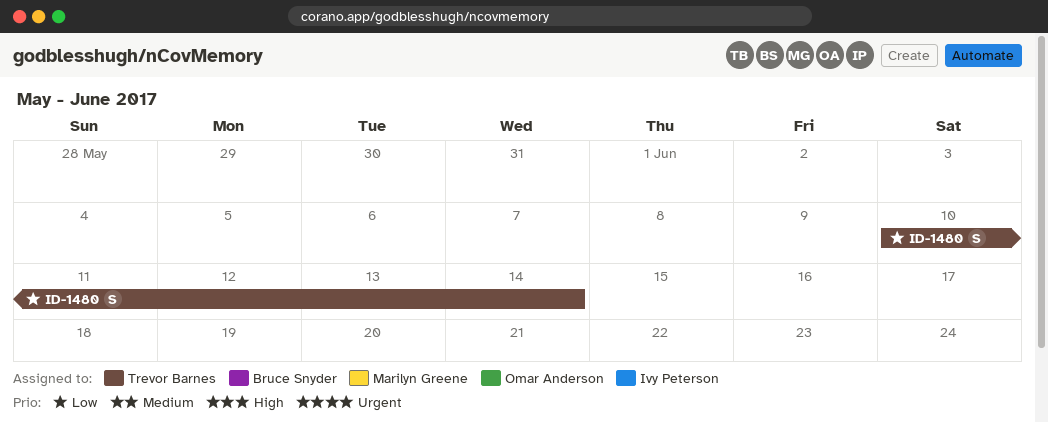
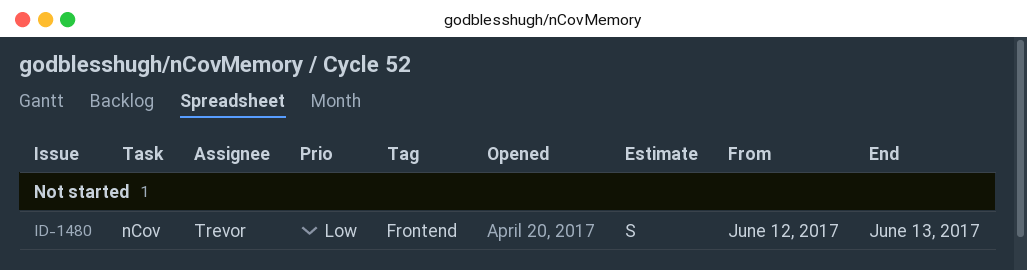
ID-1480, start: Jun 10 -> Jun 12
ID-1480, due: Jun 14 -> Jun 13

